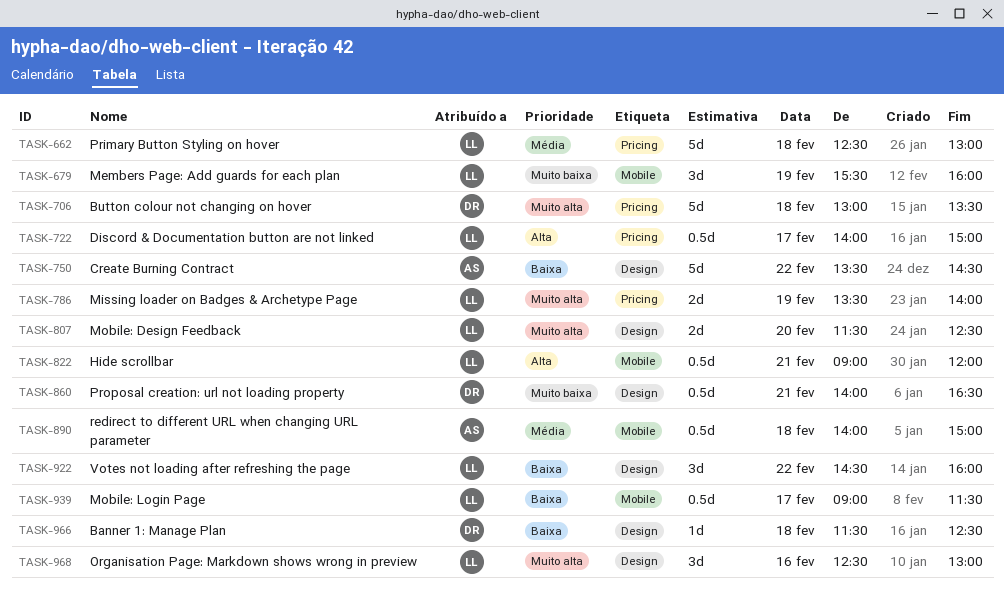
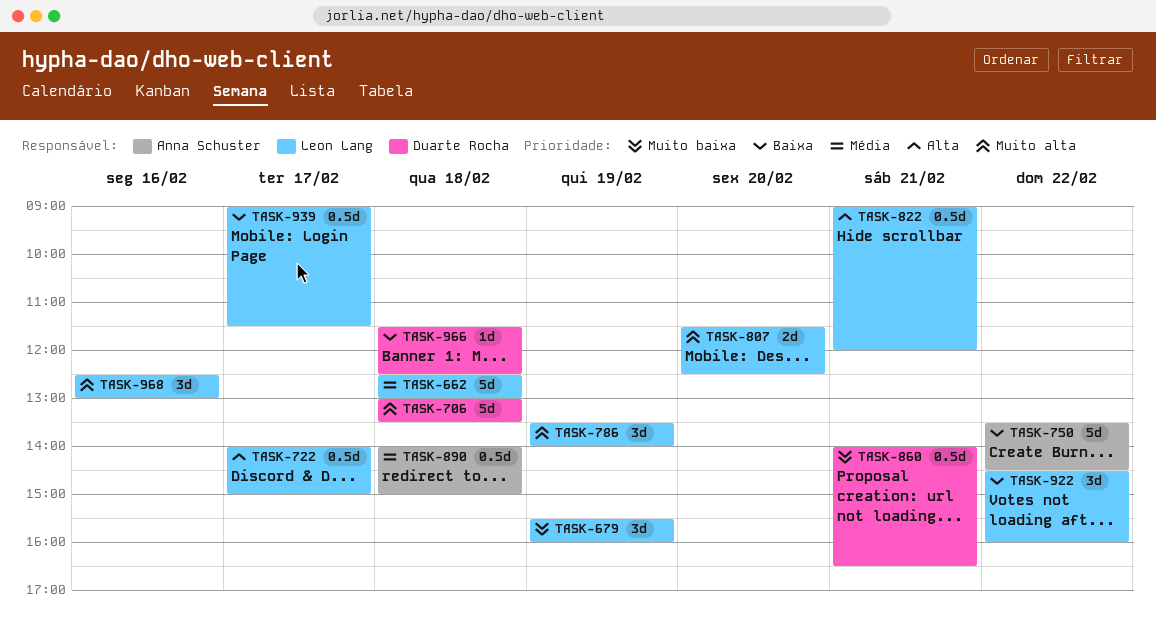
TASK-786, estimate: 2d -> 3d

